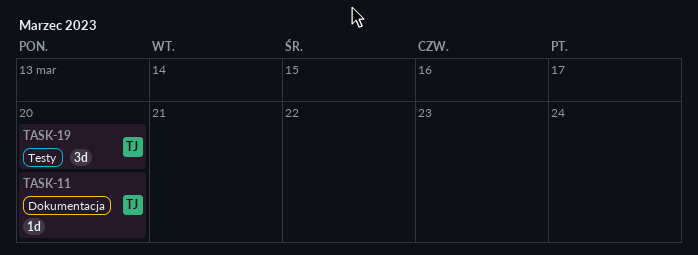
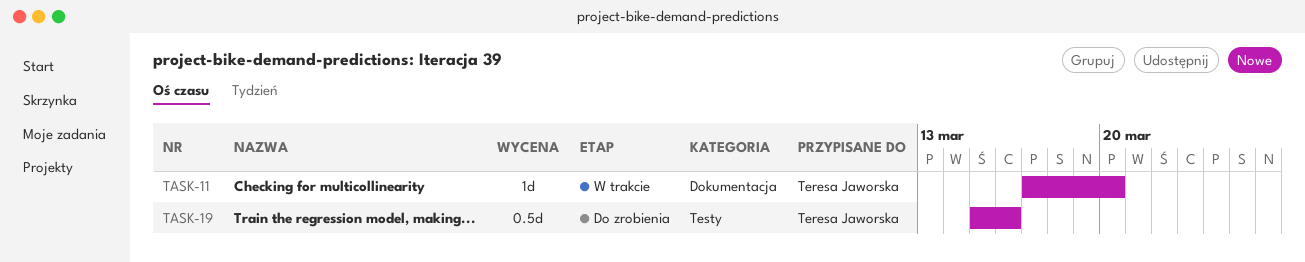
TASK-19, estimate: 3d -> 0.5d
TASK-19, due: Mar 20 -> Mar 16

